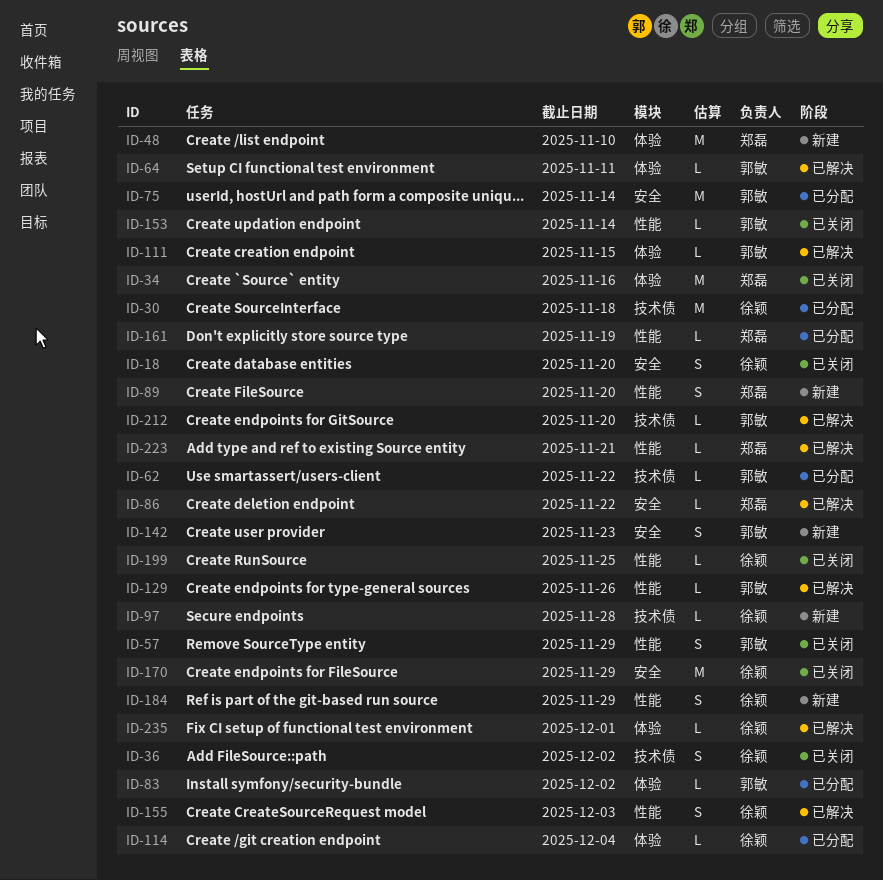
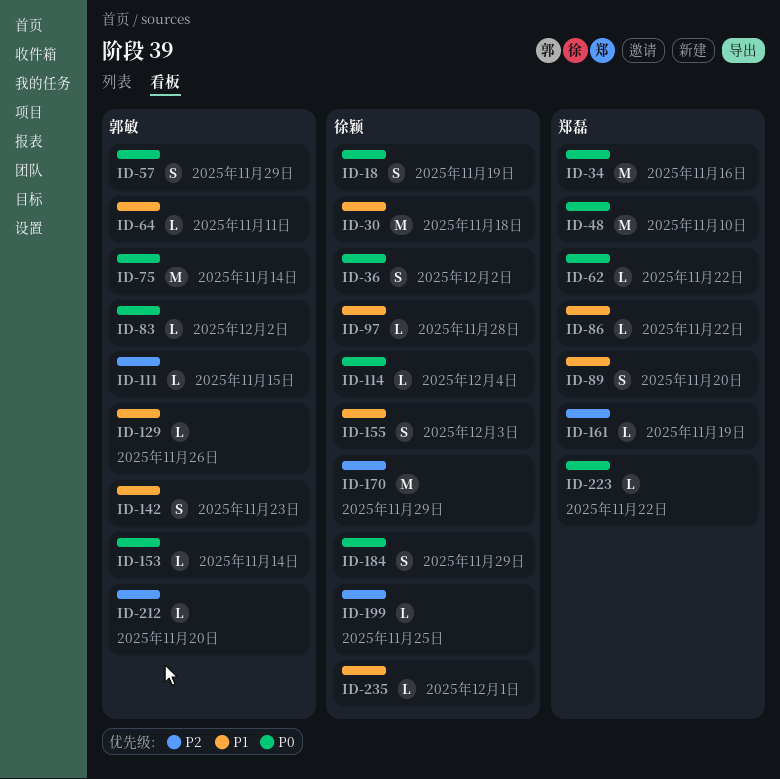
ID-18, due: Nov 20 -> Nov 19
ID-62, owner: 郭敏 -> 郑磊
ID-223, due: Nov 21 -> Nov 22

